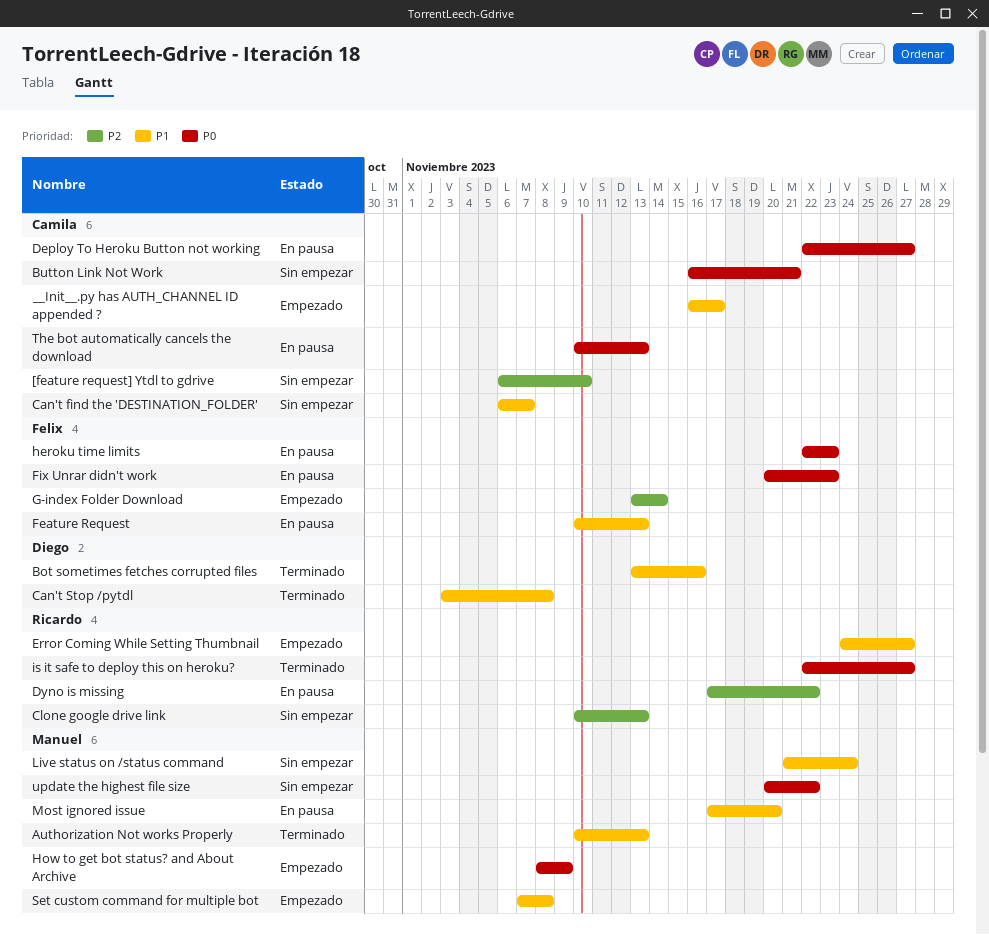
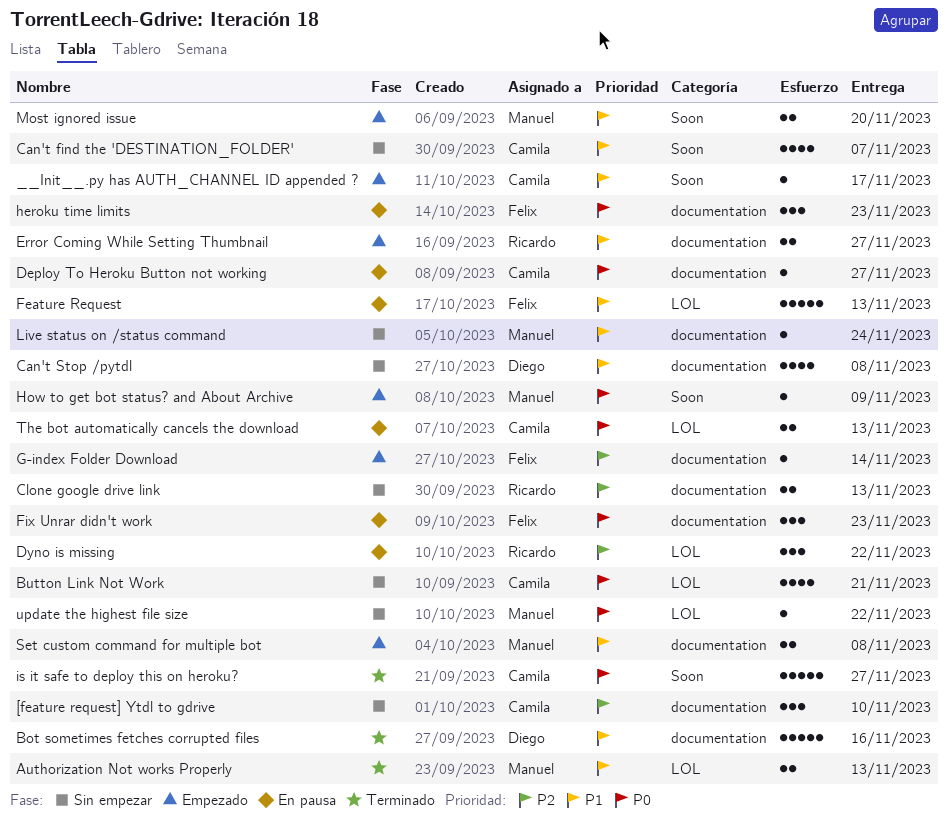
Can't Stop /pytdl, status: Terminado -> Sin empezar
is it safe to deploy this on heroku?, owner: Ricardo -> Camila
Most ignored issue, status: En pausa -> Empezado

